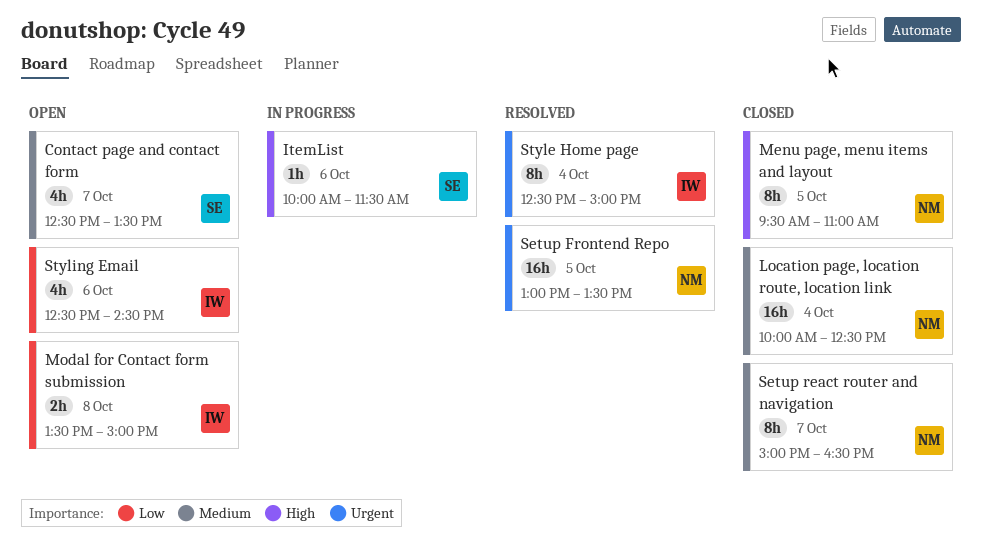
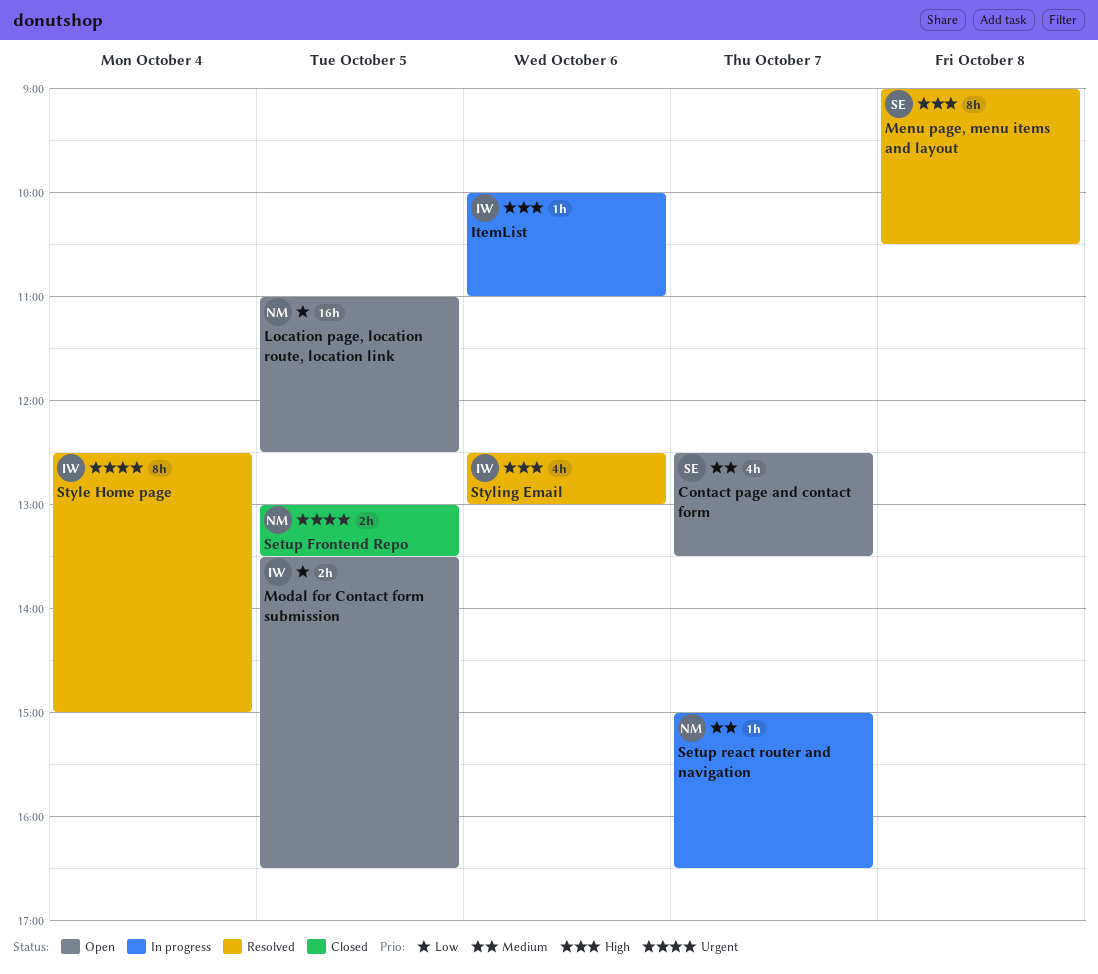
ItemList, owner: SE -> IW
ItemList, ends: 11:30 -> 11:00
Location page, location route, location link, status: Closed -> Open
Location page, location route, location link, priority: Medium -> Low
Location page, location route, location link, day: Oct 4 -> Oct 5
Location page, location route, location link, begins: 10:00 -> 11:00
Menu page, menu items and layout, status: Closed -> Resolved
Menu page, menu items and layout, owner: NM -> SE
Menu page, menu items and layout, day: Oct 5 -> Oct 8
Menu page, menu items and layout, begins: 09:30 -> 09:00
Menu page, menu items and layout, ends: 11:00 -> 10:30
Modal for Contact form submission, day: Oct 8 -> Oct 5
Modal for Contact form submission, ends: 15:00 -> 16:30
Setup Frontend Repo, status: Resolved -> Closed
Setup Frontend Repo, estimate: 16h -> 2h
Setup react router and navigation, status: Closed -> In progress
Setup react router and navigation, estimate: 8h -> 1h
Styling Email, status: Open -> Resolved
Styling Email, priority: Low -> High
Styling Email, ends: 14:30 -> 13:00

